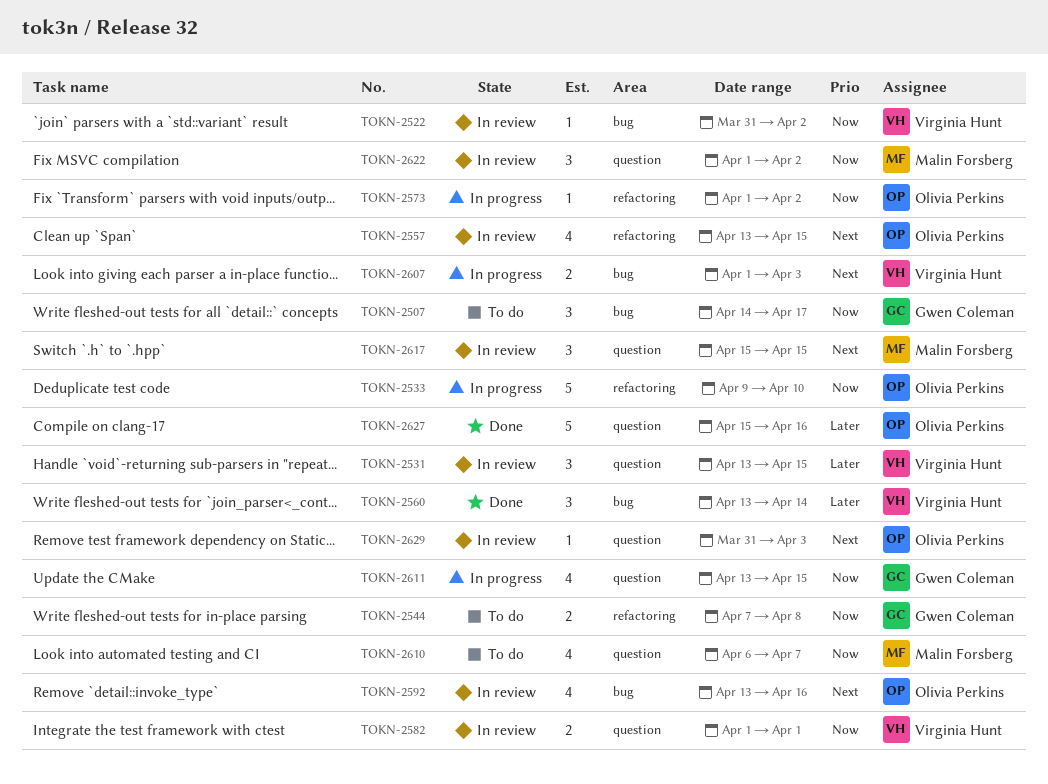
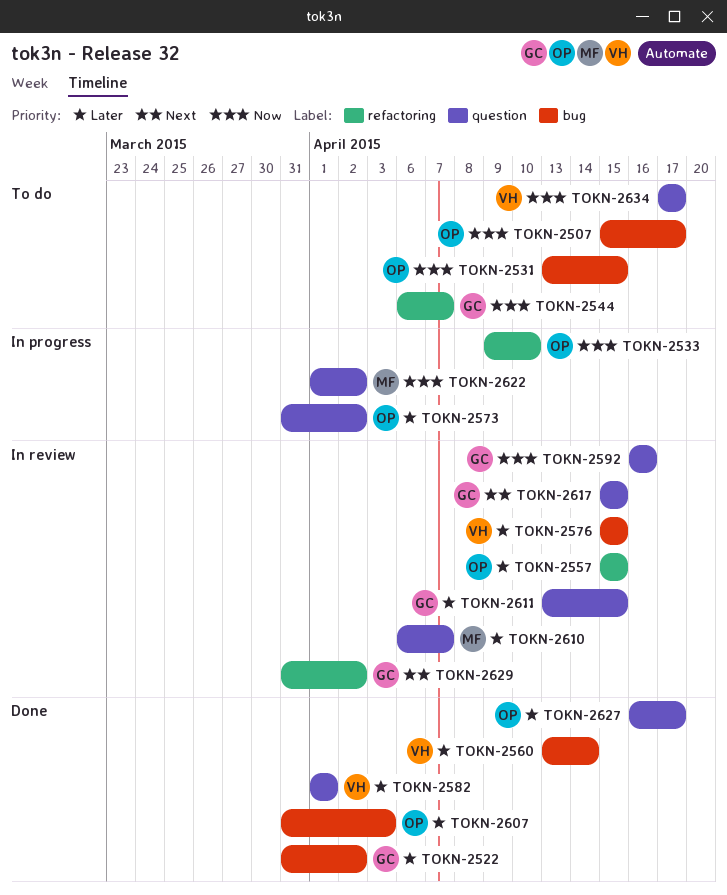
TOKN-2507, owner: Gwen Coleman -> Olivia Perkins
TOKN-2507, start: Apr 14 -> Apr 15
TOKN-2522, status: In review -> Done
TOKN-2522, owner: Virginia Hunt -> Gwen Coleman
TOKN-2522, priority: Now -> Later
TOKN-2531, status: In review -> To do
TOKN-2531, owner: Virginia Hunt -> Olivia Perkins
TOKN-2531, priority: Later -> Now
TOKN-2531, label: question -> bug
TOKN-2544, start: Apr 7 -> Apr 6
TOKN-2544, due: Apr 8 -> Apr 7
TOKN-2557, priority: Next -> Later
TOKN-2557, start: Apr 13 -> Apr 15
TOKN-2573, priority: Now -> Later
TOKN-2573, label: refactoring -> question
TOKN-2573, start: Apr 1 -> Mar 31
TOKN-2576: none -> present
TOKN-2582, status: In review -> Done
TOKN-2582, priority: Now -> Later
TOKN-2592, owner: Olivia Perkins -> Gwen Coleman
TOKN-2592, priority: Next -> Now
TOKN-2592, label: bug -> question
TOKN-2592, start: Apr 13 -> Apr 16
TOKN-2607, status: In progress -> Done
TOKN-2607, owner: Virginia Hunt -> Olivia Perkins
TOKN-2607, priority: Next -> Later
TOKN-2607, start: Apr 1 -> Mar 31
TOKN-2610, status: To do -> In review
TOKN-2610, priority: Now -> Later
TOKN-2611, status: In progress -> In review
TOKN-2611, priority: Now -> Later
TOKN-2617, owner: Malin Forsberg -> Gwen Coleman
TOKN-2622, status: In review -> In progress
TOKN-2627, start: Apr 15 -> Apr 16
TOKN-2627, due: Apr 16 -> Apr 17
TOKN-2629, owner: Olivia Perkins -> Gwen Coleman
TOKN-2629, label: question -> refactoring
TOKN-2629, due: Apr 3 -> Apr 2
TOKN-2634: none -> present

